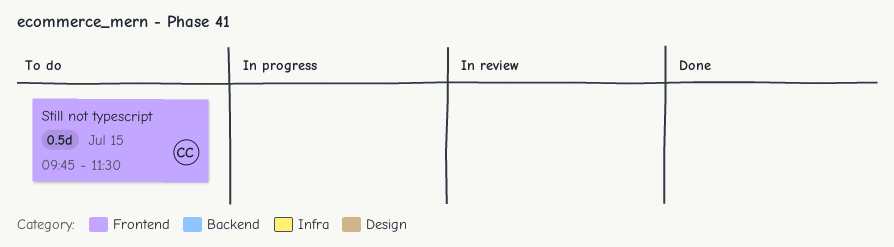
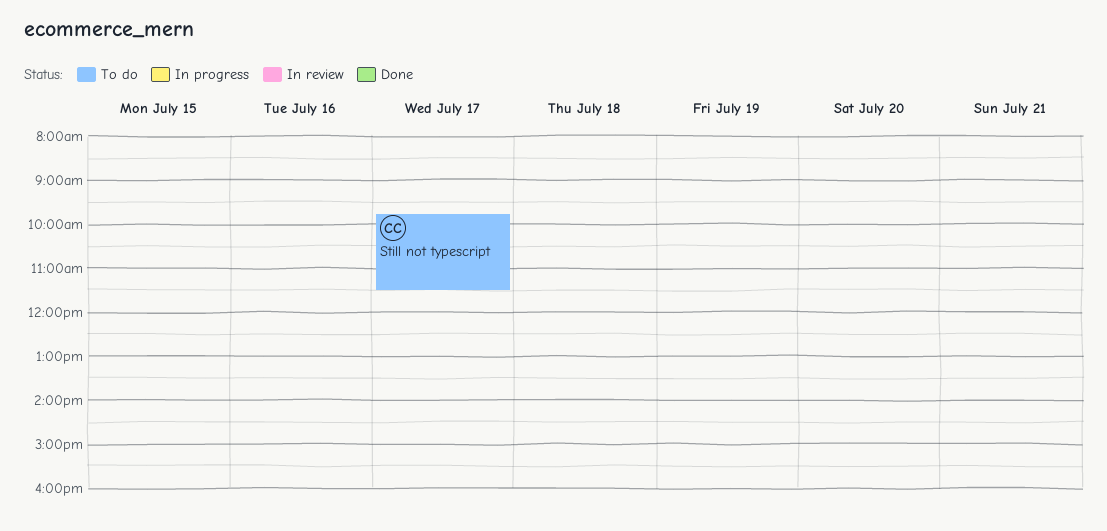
Still not typescript, day: Jul 15 -> Jul 17

